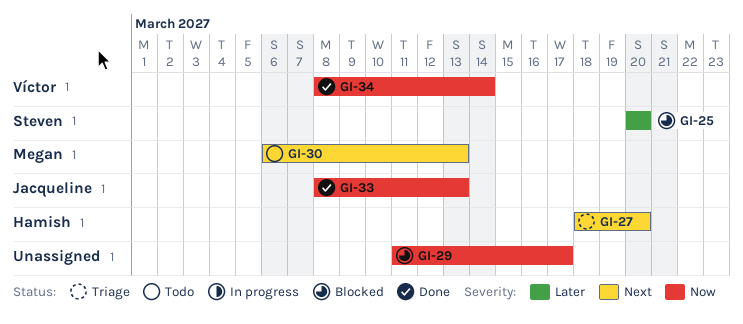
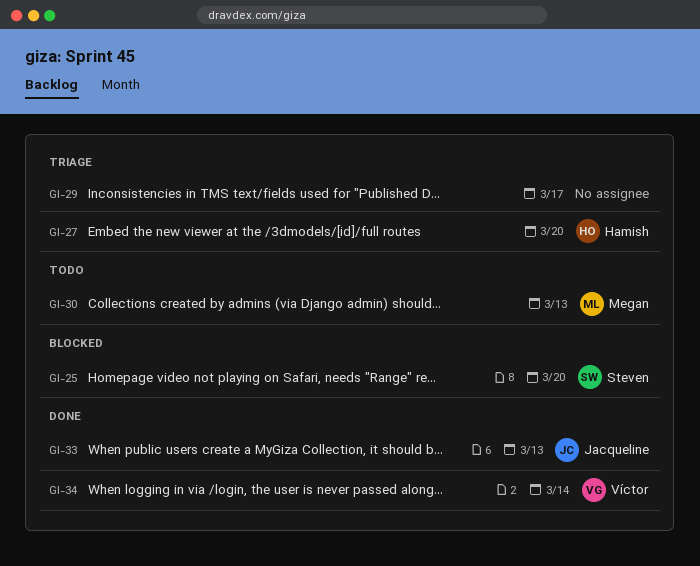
GI-29, status: Blocked -> Triage

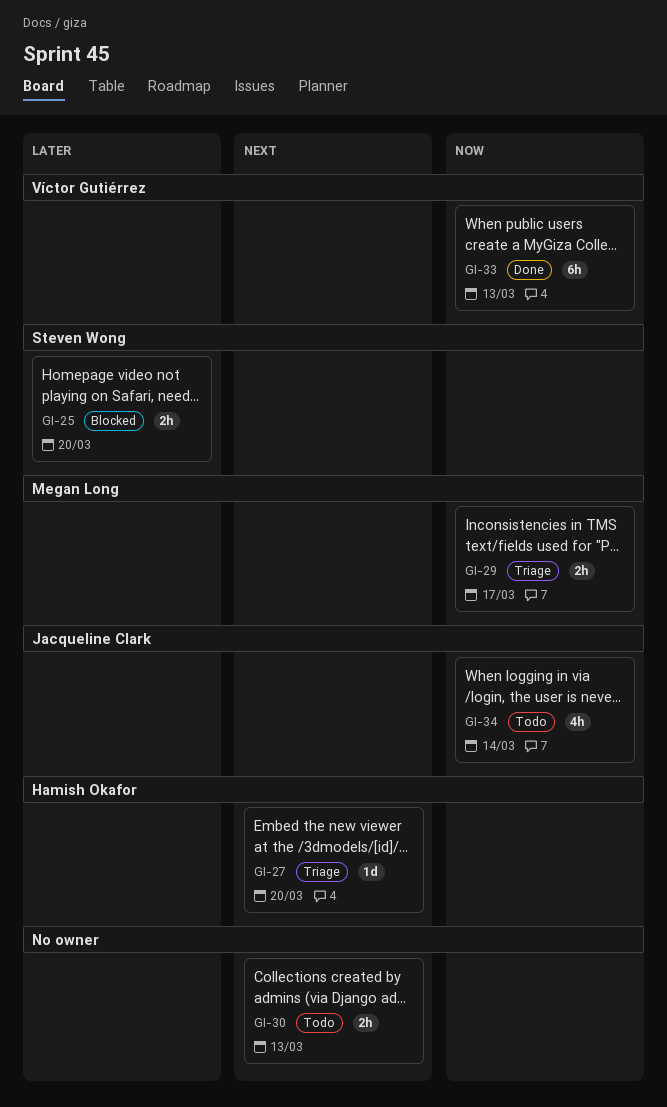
GI-29, owner: none -> Megan Long
GI-30, owner: Megan Long -> none
GI-33, owner: Jacqueline Clark -> Víctor Gutiérrez
GI-34, status: Done -> Todo
GI-34, owner: Víctor Gutiérrez -> Jacqueline Clark

